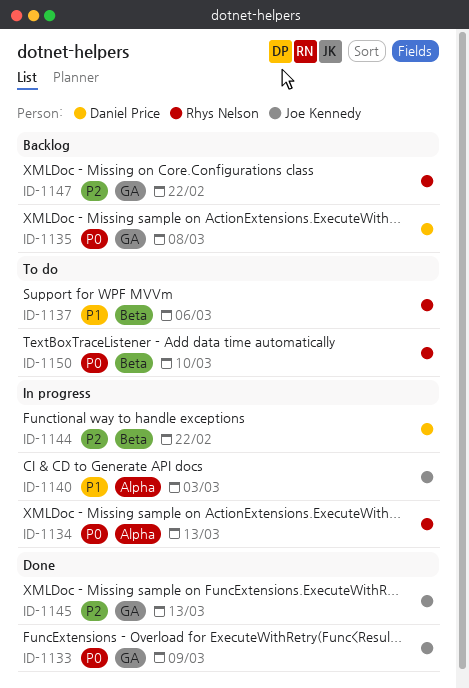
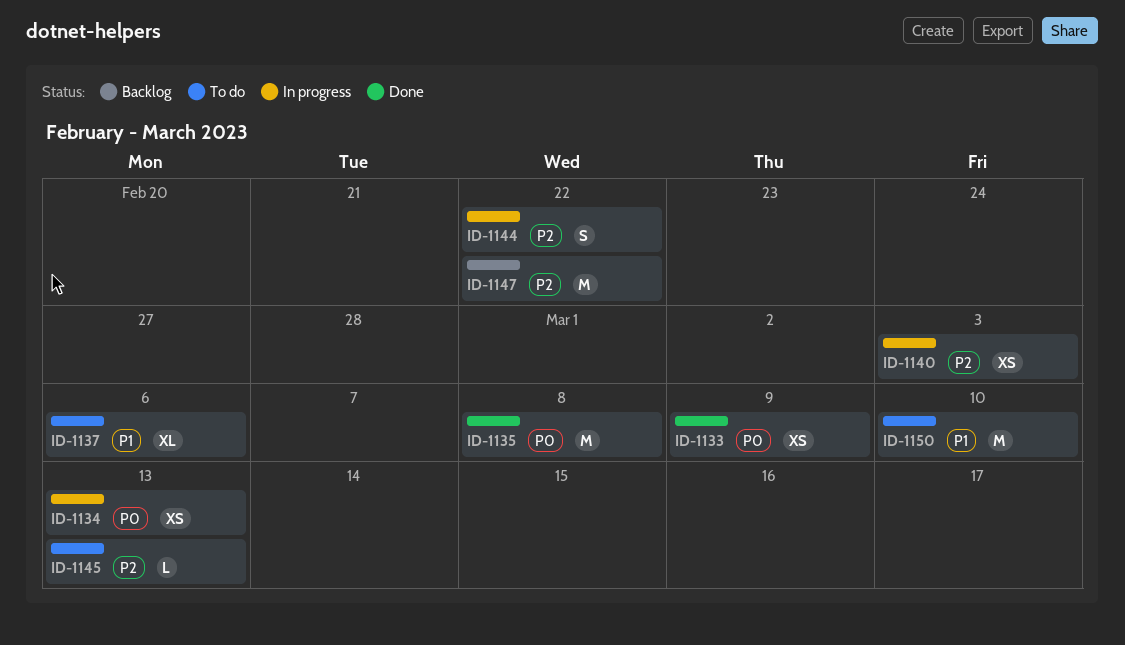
ID-1135, status: Backlog -> Done
ID-1140, priority: P1 -> P2
ID-1145, status: Done -> To do
ID-1150, priority: P0 -> P1

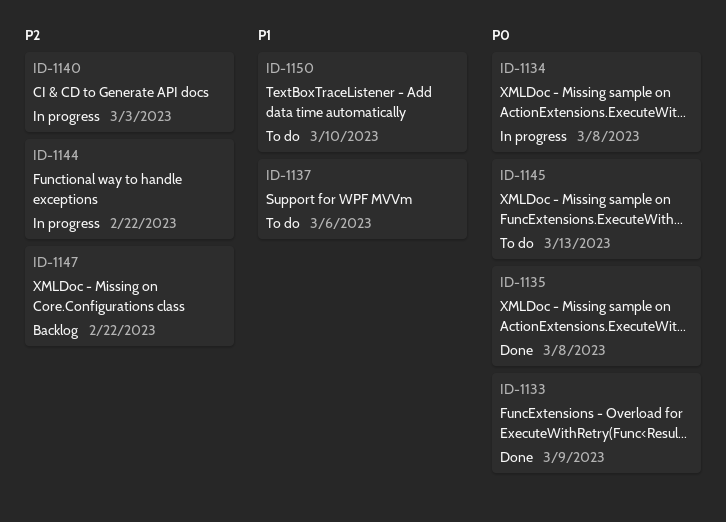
ID-1134, due: Mar 13 -> Mar 8
ID-1145, priority: P2 -> P0

